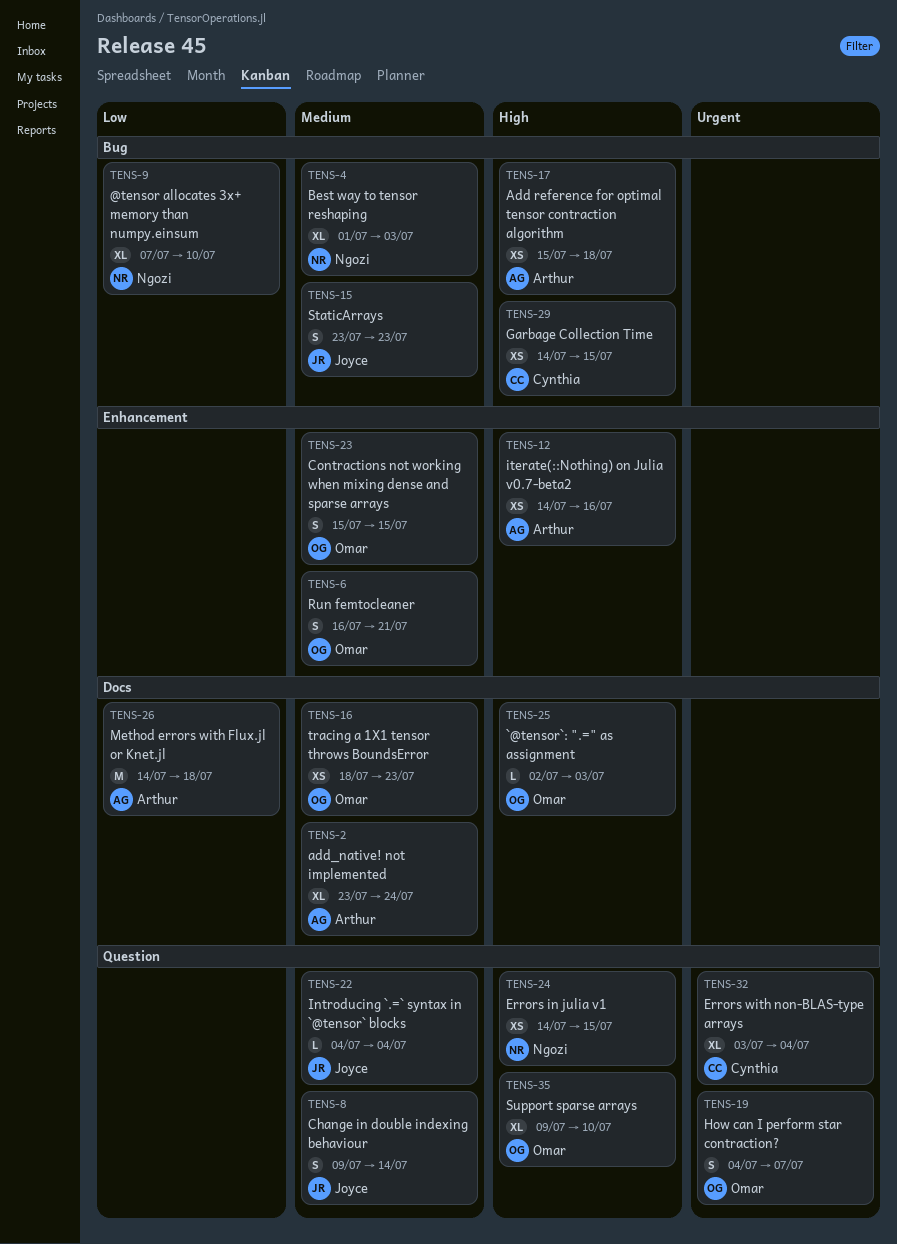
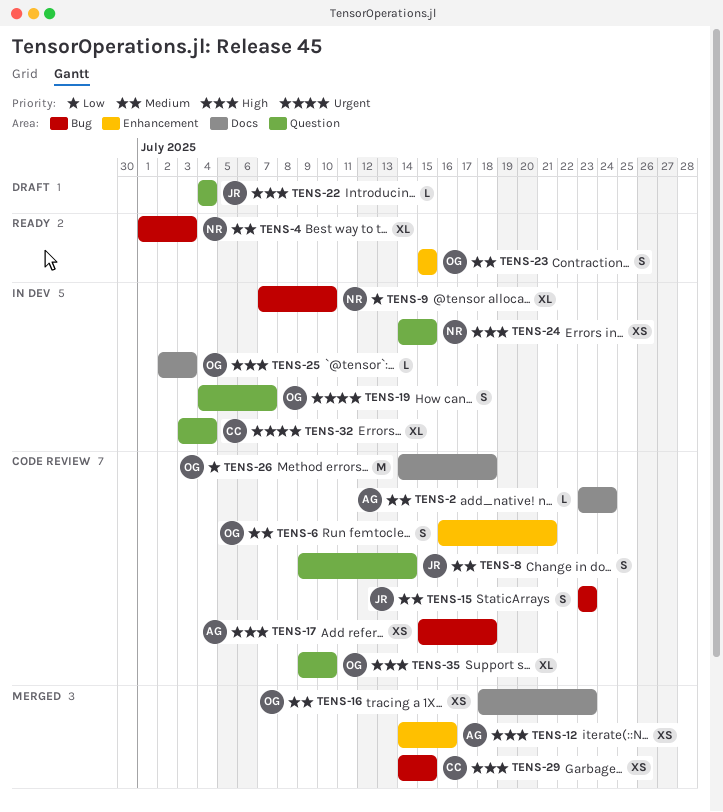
TENS-2, estimate: XL -> L
TENS-22, priority: Medium -> High
TENS-26, owner: Arthur -> Omar

